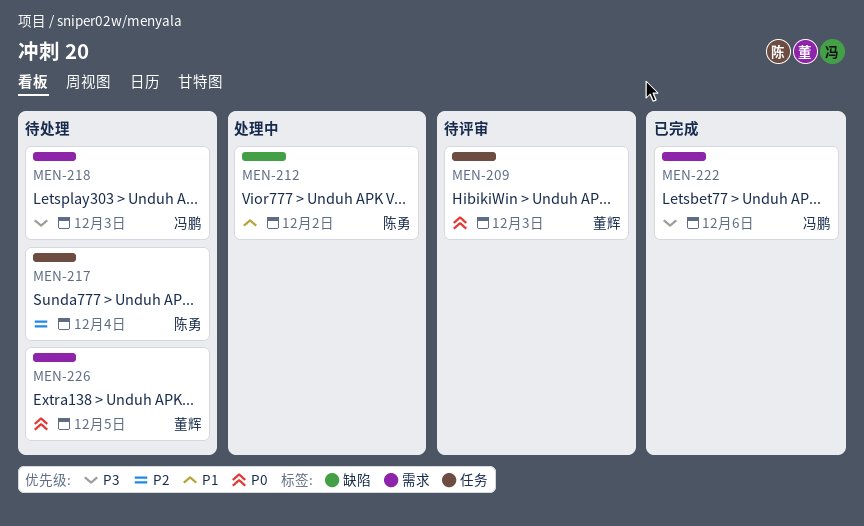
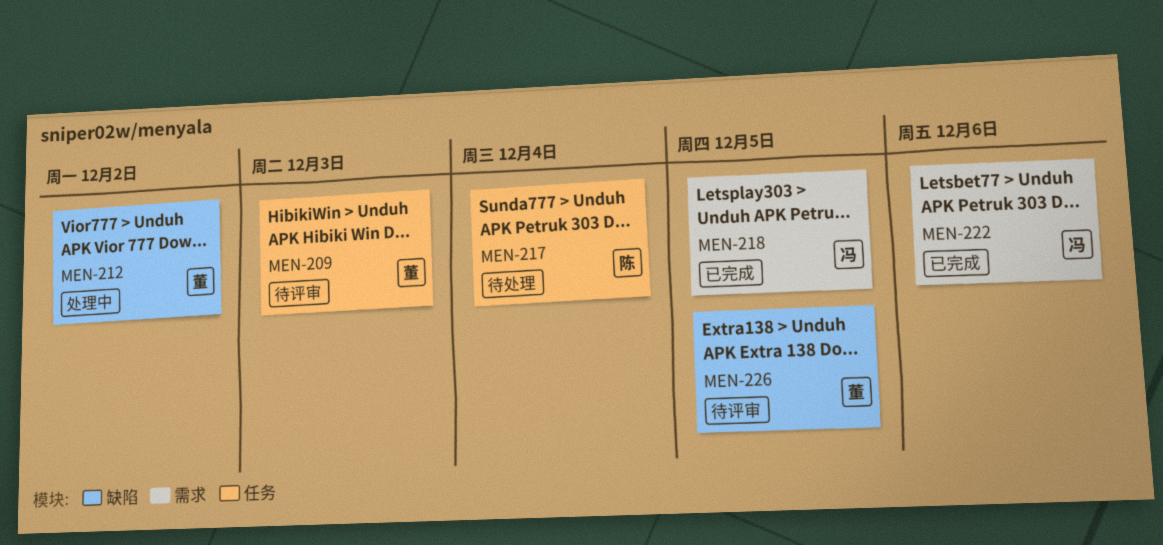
MEN-212, owner: 陈勇 -> 董辉
MEN-218, status: 待处理 -> 已完成
MEN-218, due: Dec 3 -> Dec 5
MEN-226, status: 待处理 -> 待评审
MEN-226, label: 需求 -> 缺陷

